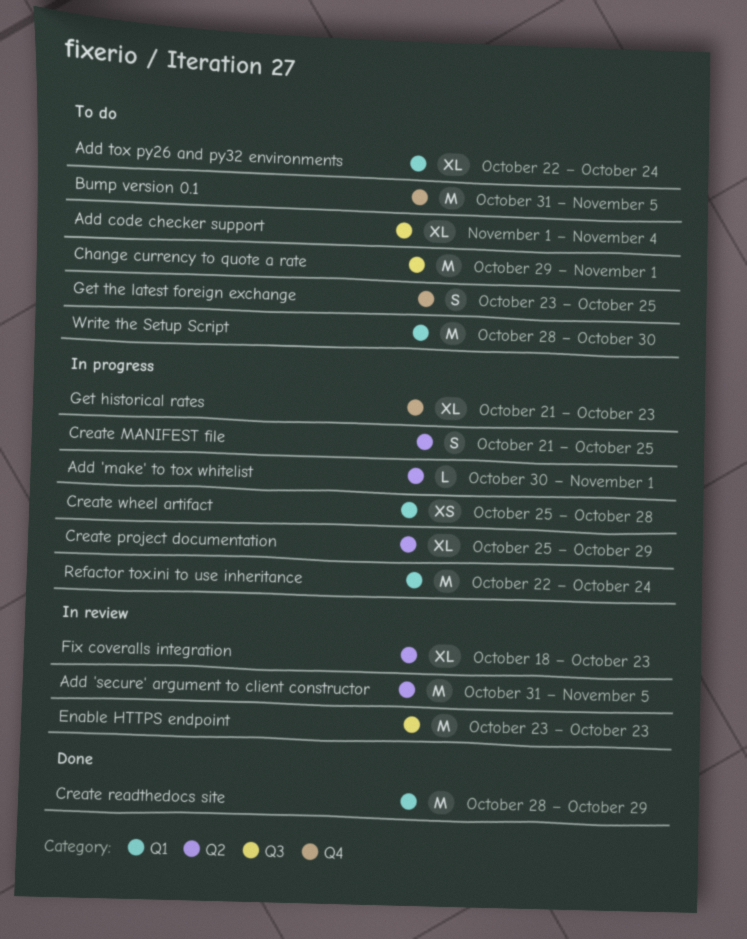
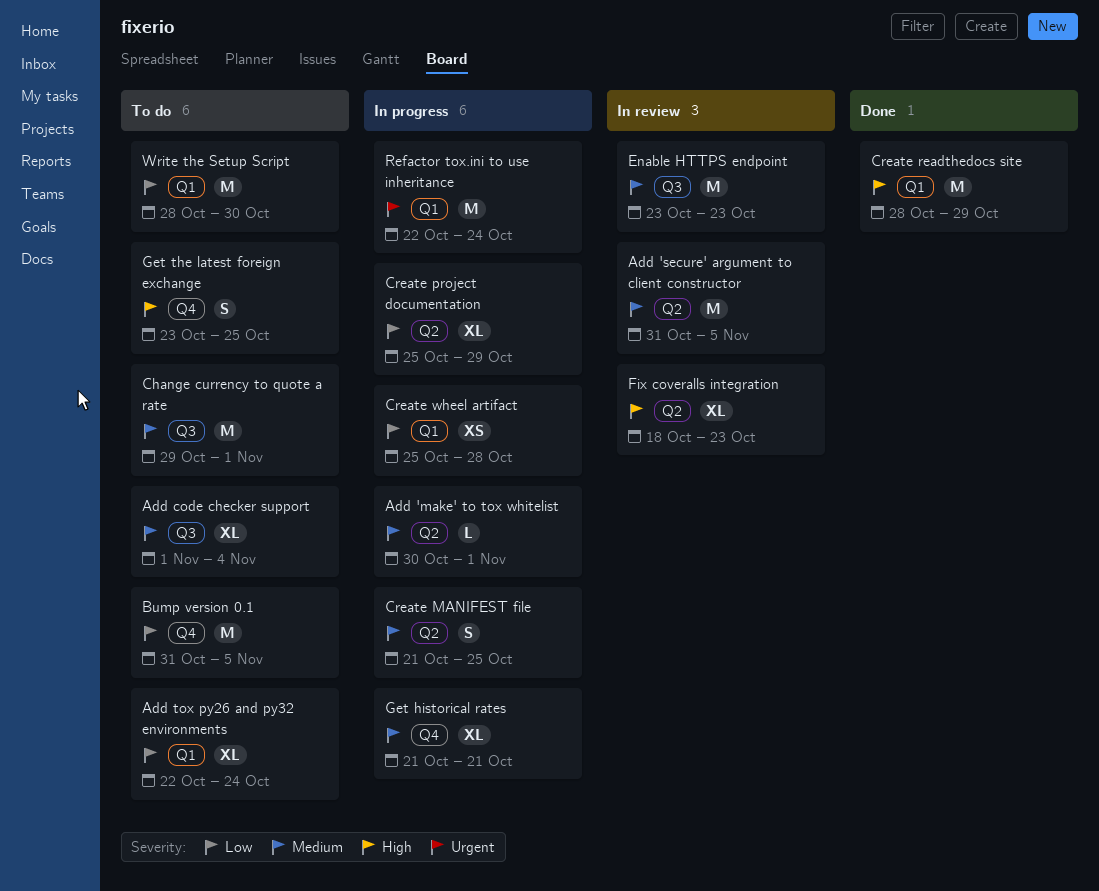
Get historical rates, due: Oct 23 -> Oct 21

